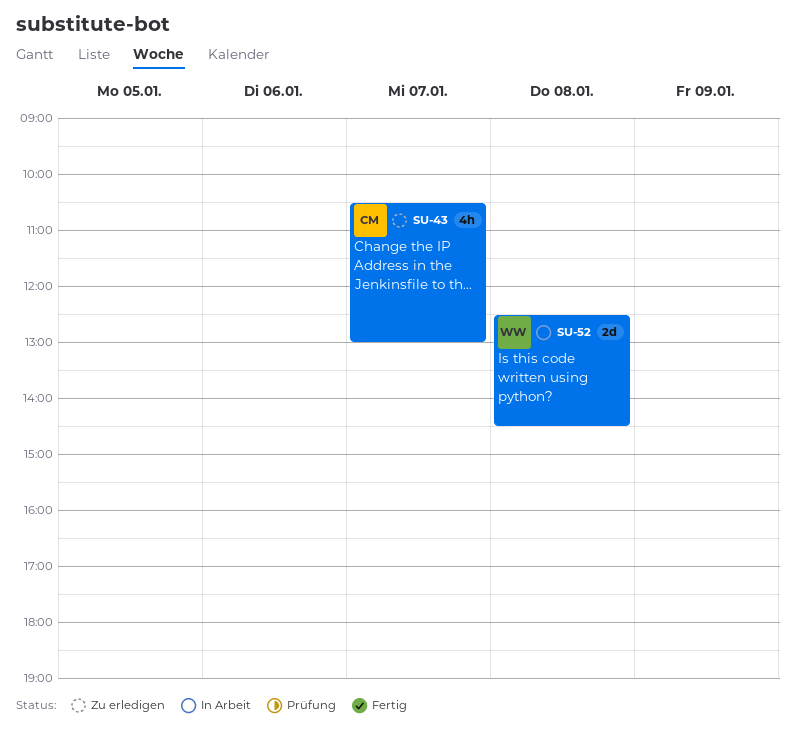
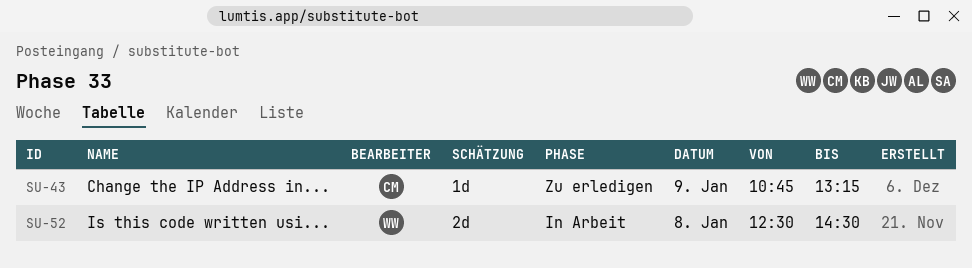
SU-43, estimate: 4h -> 1d
SU-43, day: Jan 7 -> Jan 9
SU-43, begins: 10:30 -> 10:45
SU-43, ends: 13:00 -> 13:15

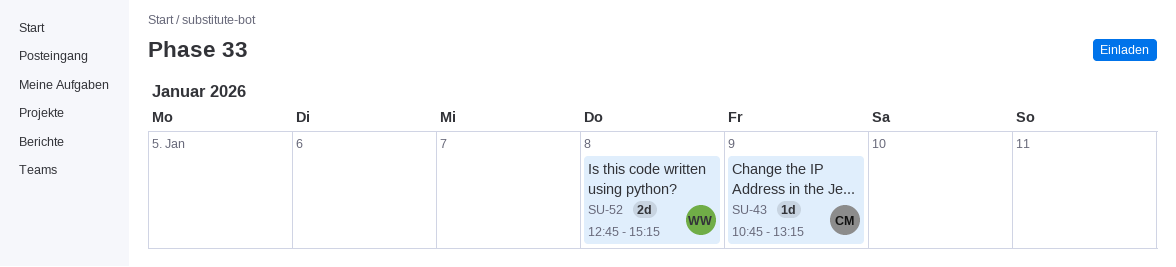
SU-52, begins: 12:30 -> 12:45
SU-52, ends: 14:30 -> 15:15

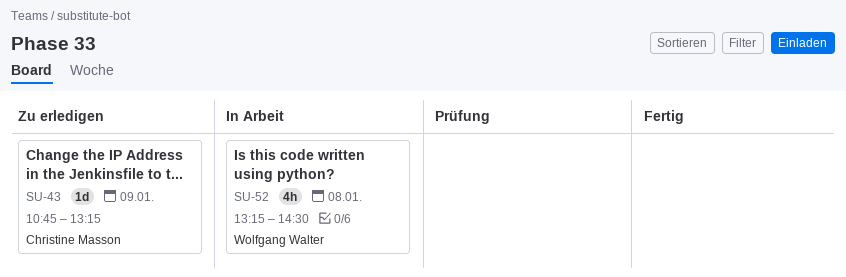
SU-52, estimate: 2d -> 4h
SU-52, begins: 12:45 -> 13:15
SU-52, ends: 15:15 -> 14:30

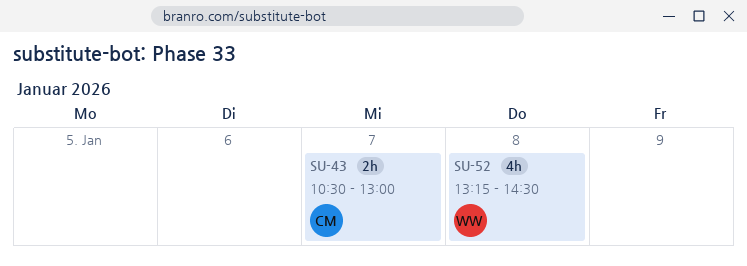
SU-43, estimate: 1d -> 2h
SU-43, day: Jan 9 -> Jan 7
SU-43, begins: 10:45 -> 10:30
SU-43, ends: 13:15 -> 13:00

